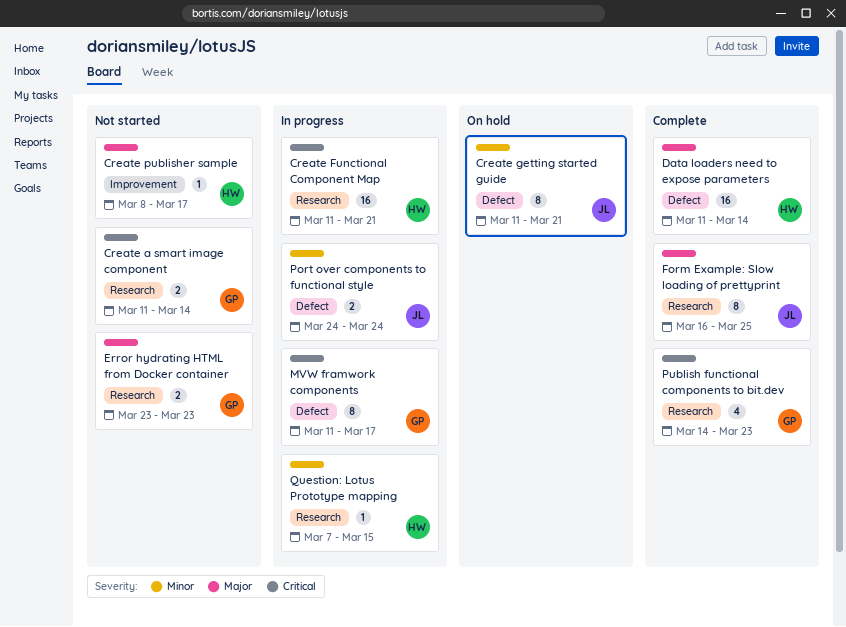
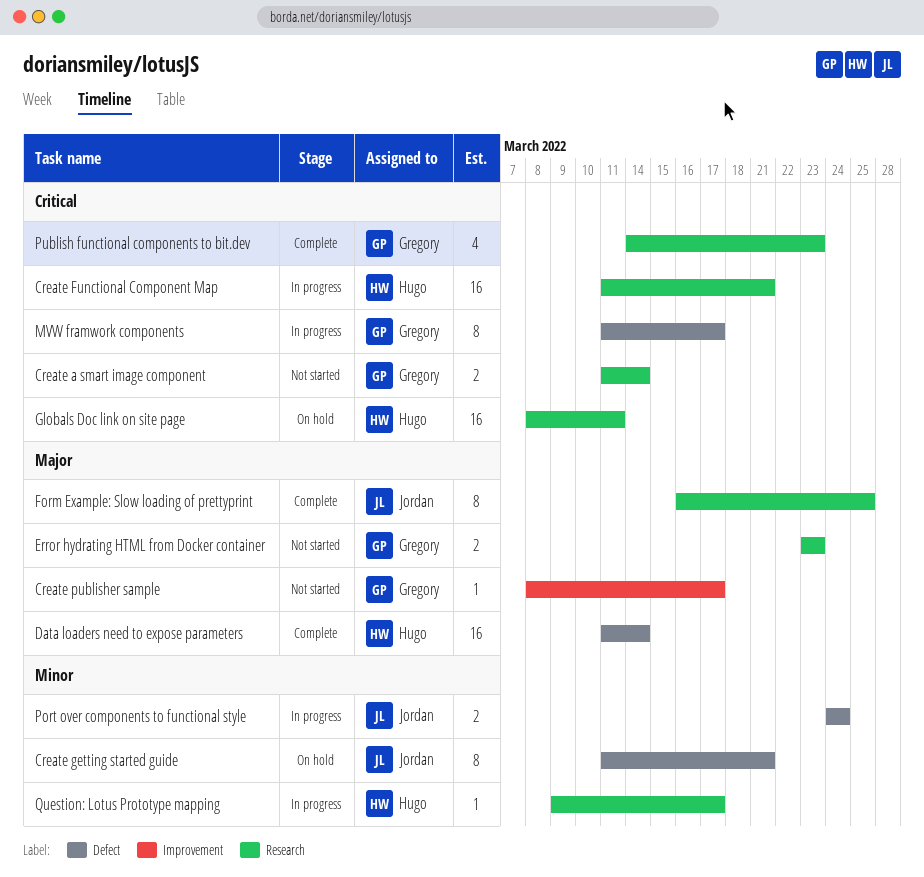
Create publisher sample, owner: Hugo -> Gregory
Globals Doc link on site page: none -> present
Question: Lotus Prototype mapping, start: Mar 7 -> Mar 9
Question: Lotus Prototype mapping, due: Mar 15 -> Mar 17

